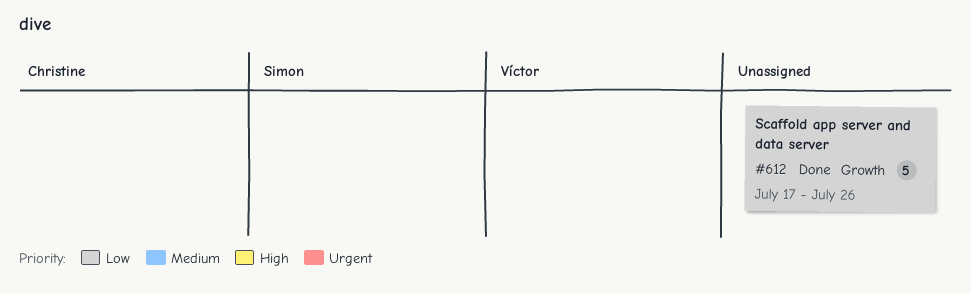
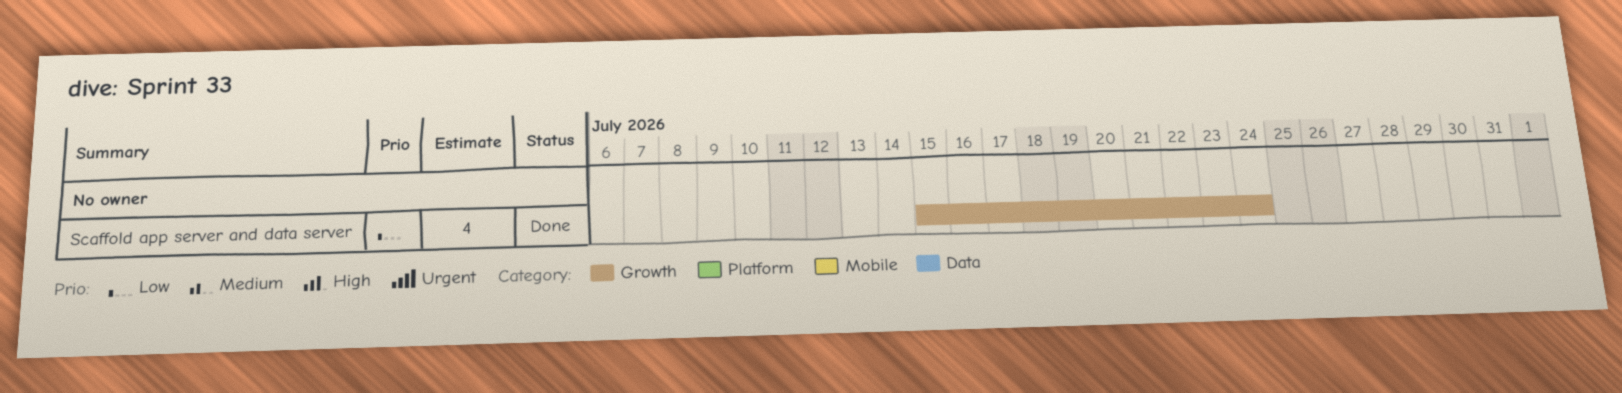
Scaffold app server and data server, estimate: 5 -> 4
Scaffold app server and data server, start: Jul 17 -> Jul 15
Scaffold app server and data server, due: Jul 26 -> Jul 24

